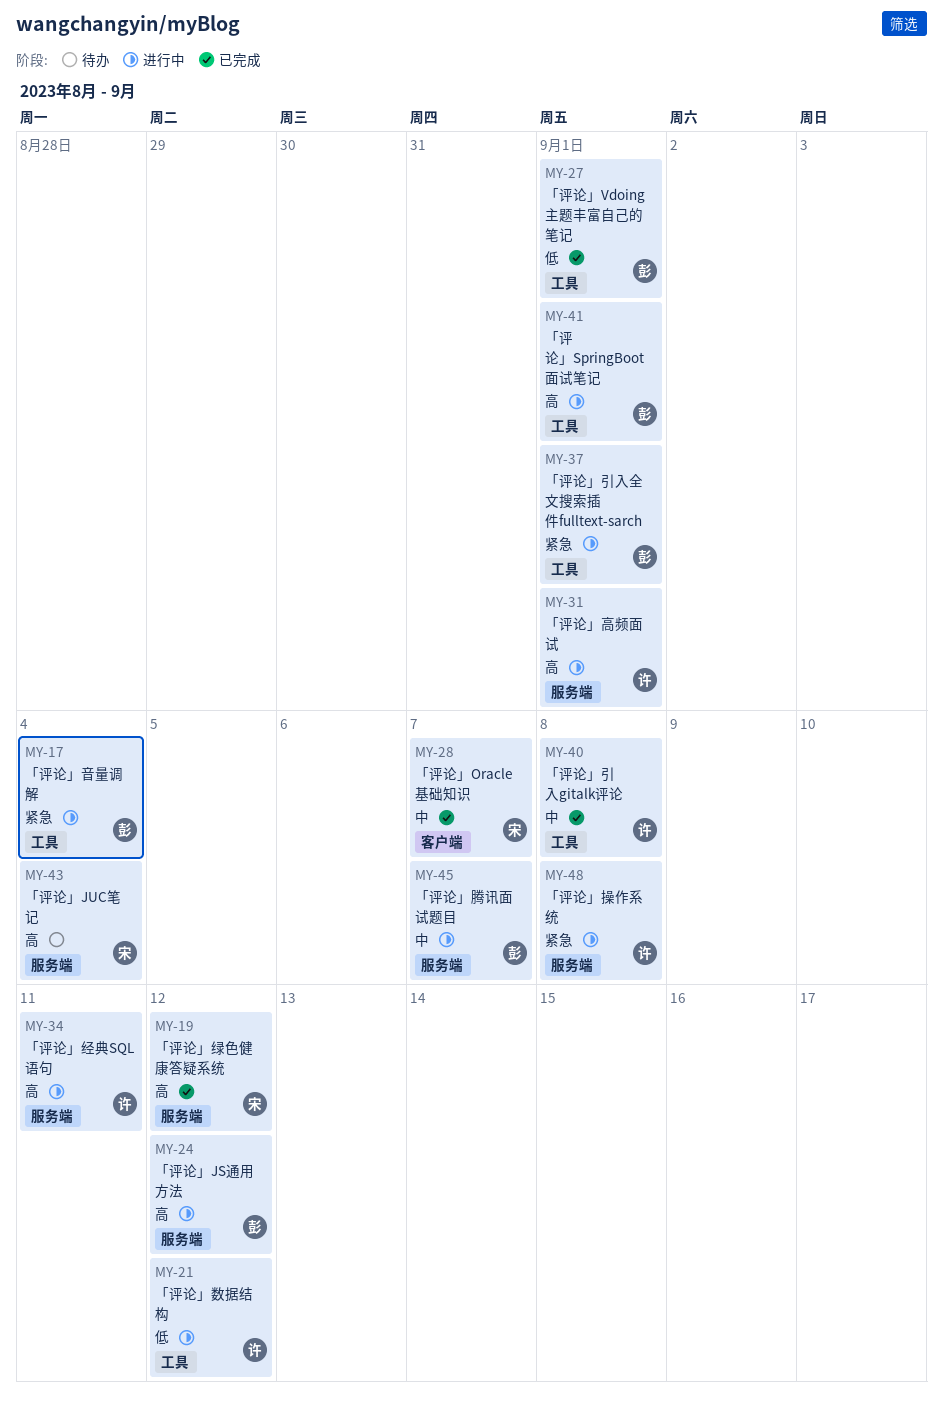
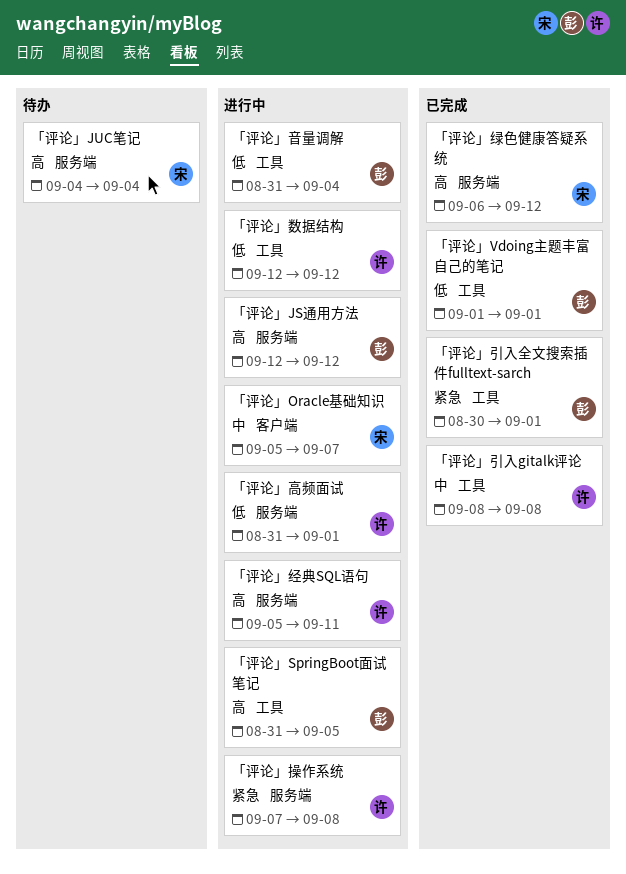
「评论」Oracle基础知识, status: 已完成 -> 进行中
「评论」SpringBoot面试笔记, due: Sep 1 -> Sep 5
「评论」引入全文搜索插件fulltext-sarch, status: 进行中 -> 已完成
「评论」腾讯面试题目: present -> none
「评论」音量调解, priority: 紧急 -> 低
「评论」高频面试, priority: 高 -> 低

